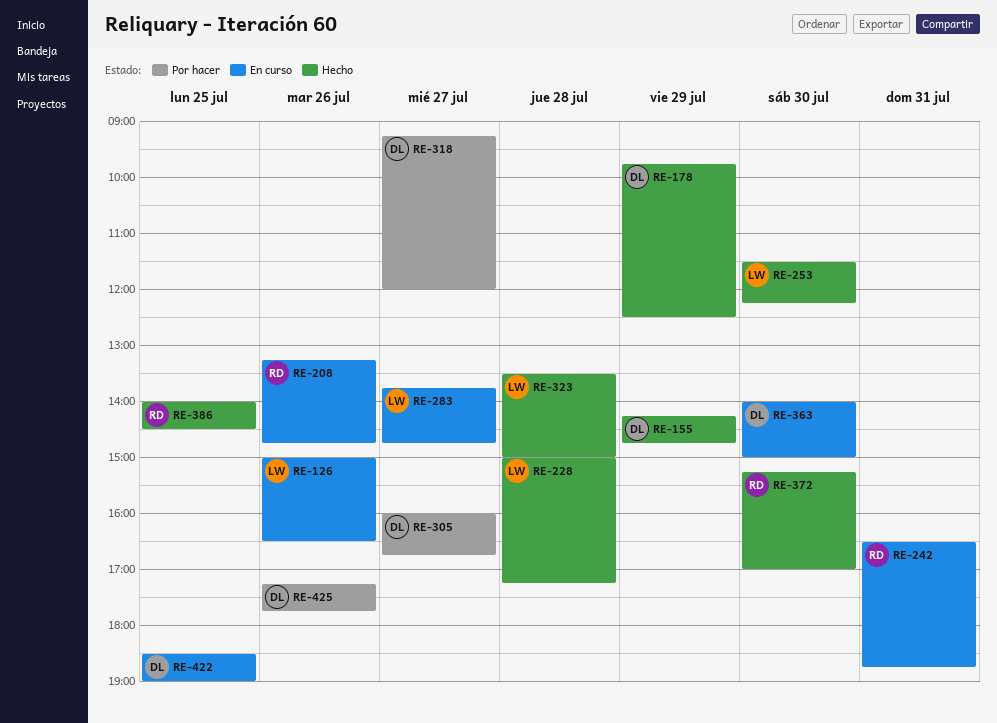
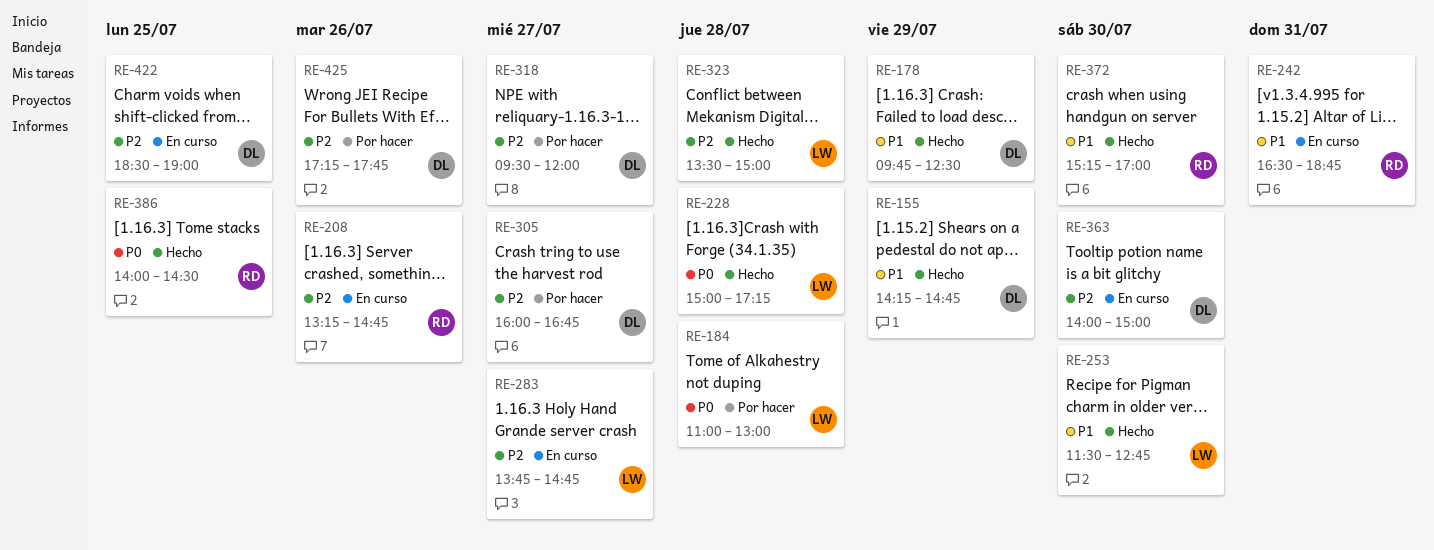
RE-126: present -> none
RE-184: none -> present
RE-253, ends: 12:15 -> 12:45
RE-318, begins: 09:15 -> 09:30

